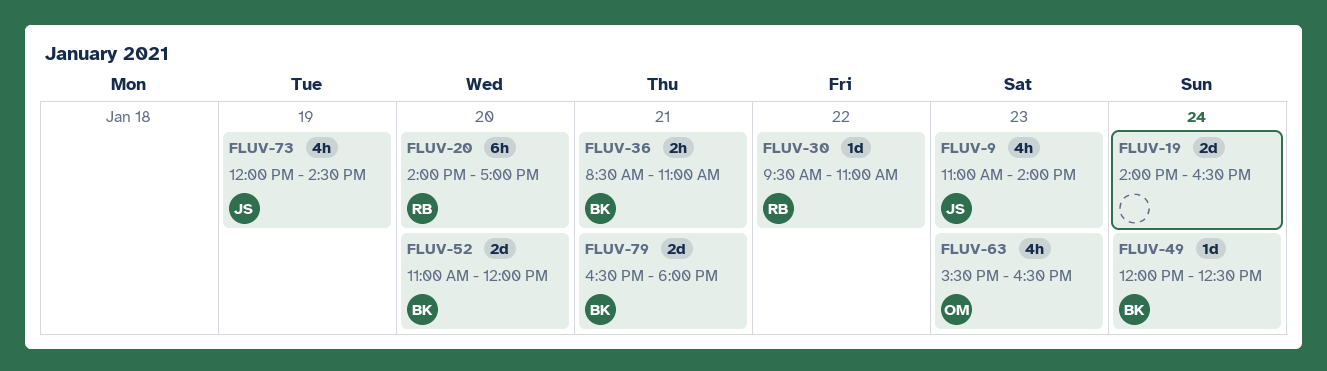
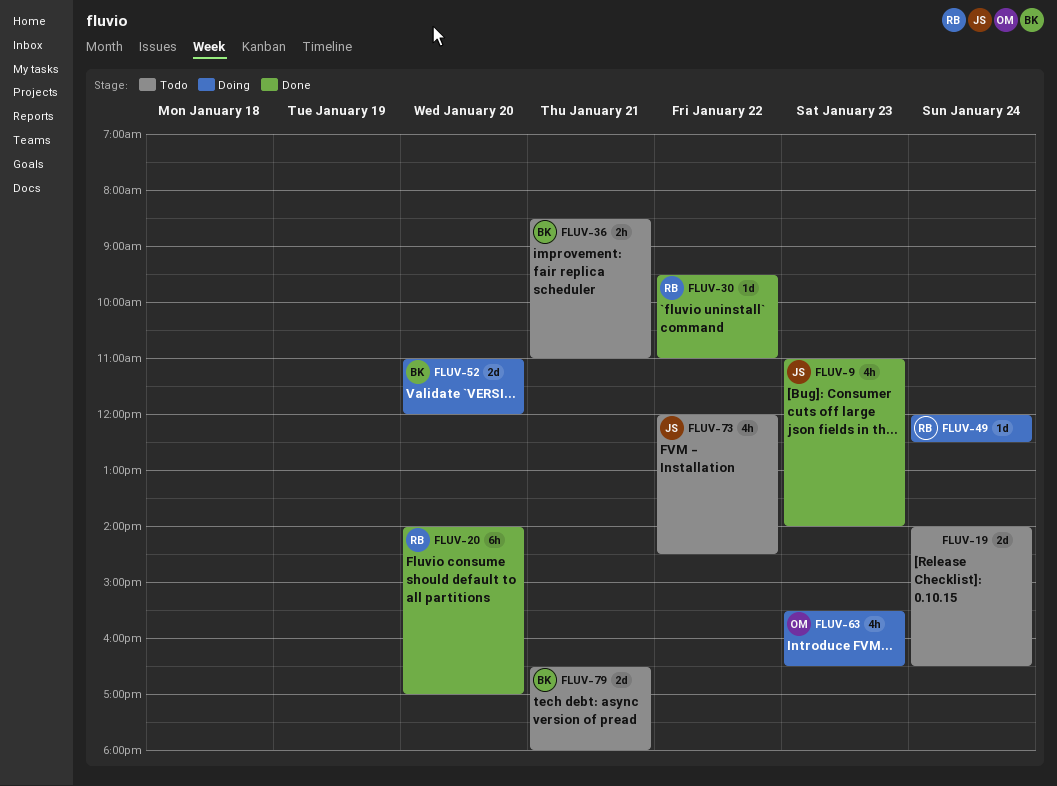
FLUV-49, owner: BK -> RB
FLUV-73, day: Jan 19 -> Jan 22

